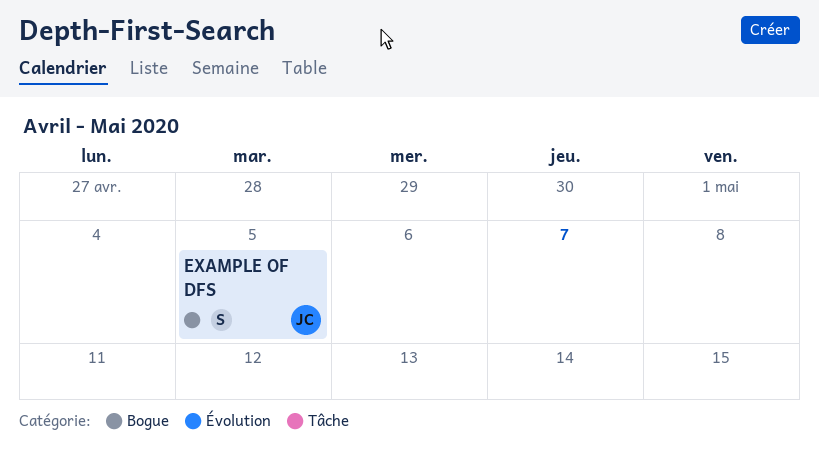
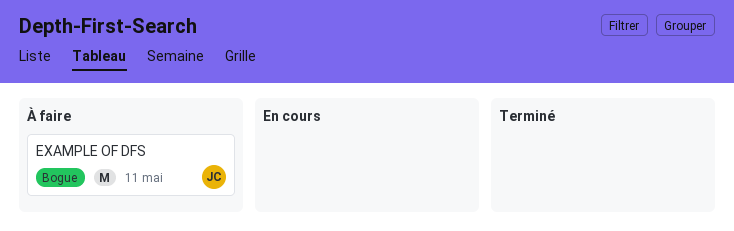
EXAMPLE OF DFS, estimate: S -> M
EXAMPLE OF DFS, due: May 5 -> May 11

